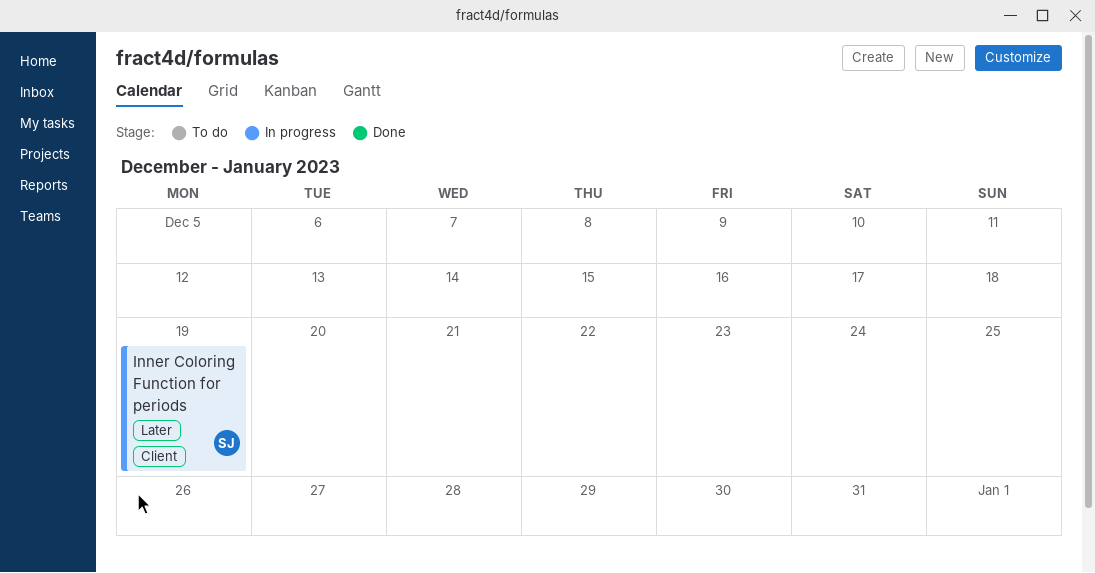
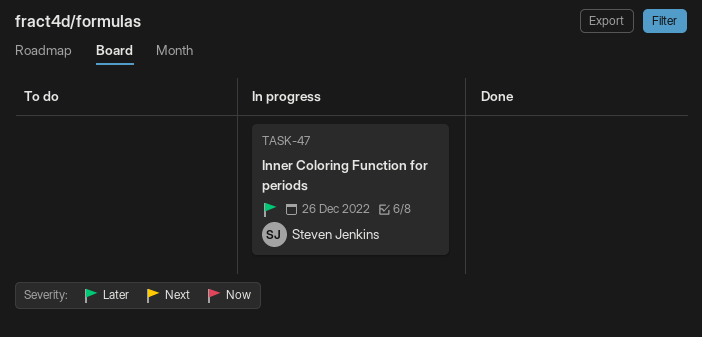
Inner Coloring Function for periods, due: Dec 19 -> Dec 26

